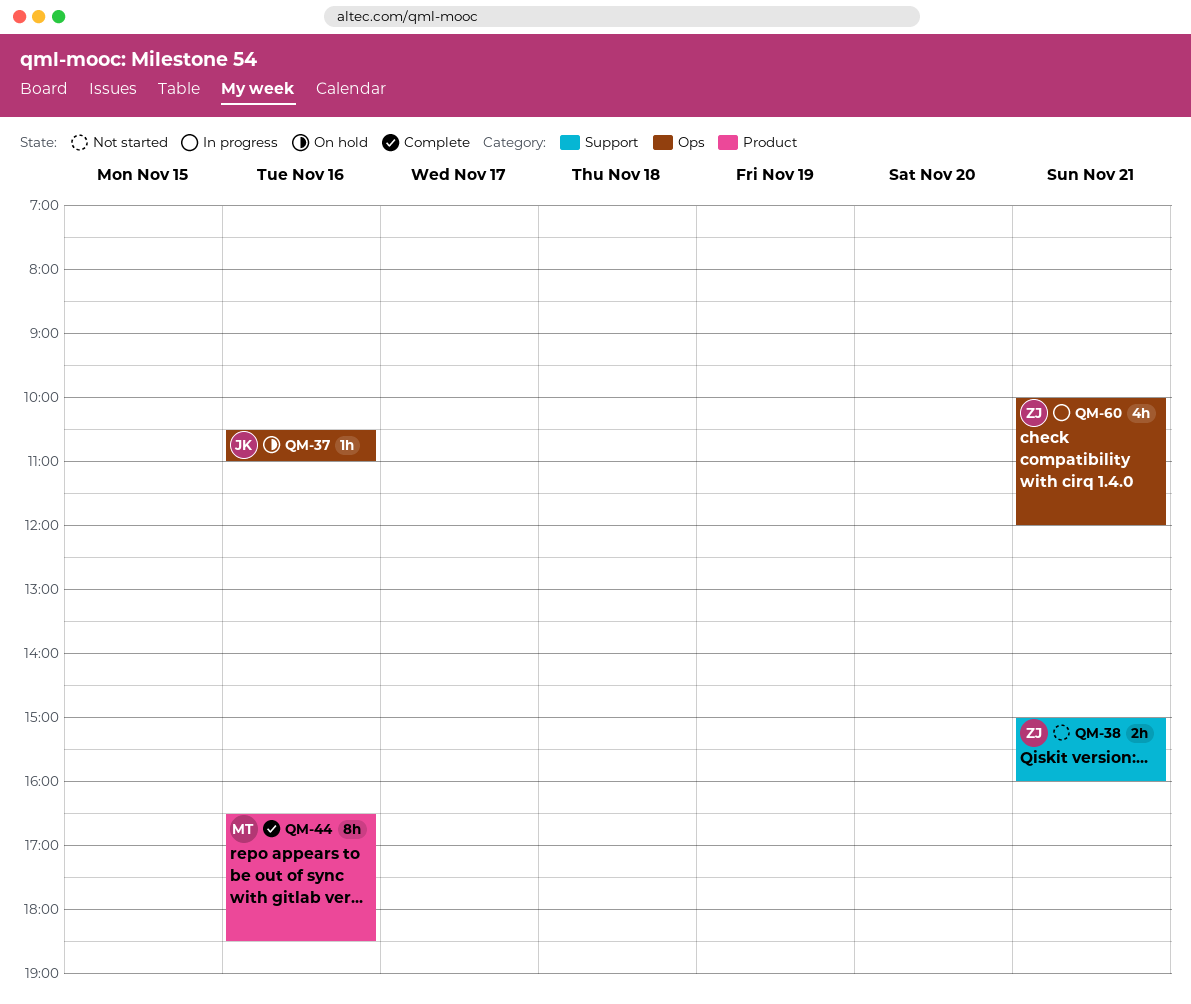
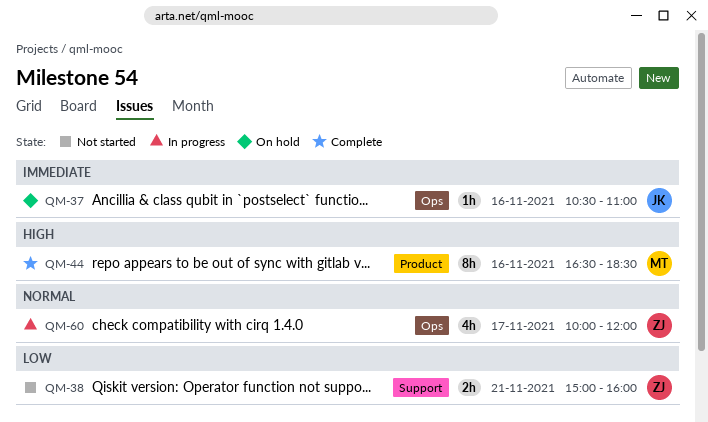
QM-60, day: Nov 21 -> Nov 17

